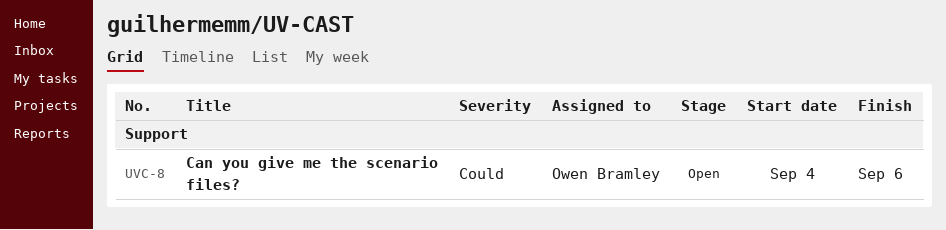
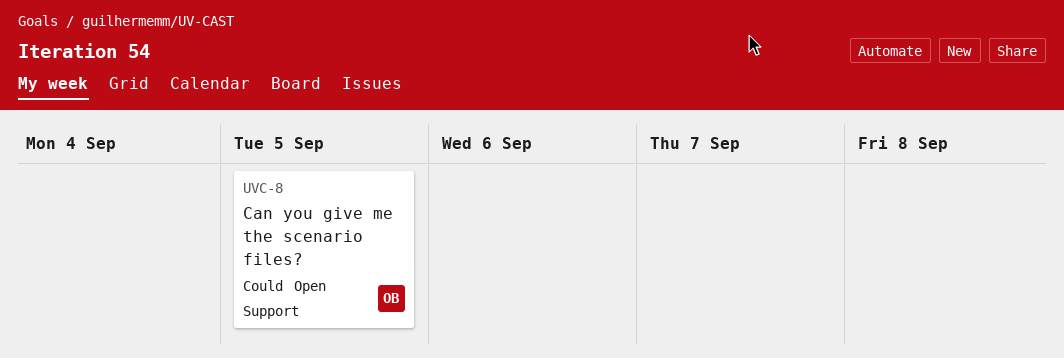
UVC-8, due: Sep 6 -> Sep 5

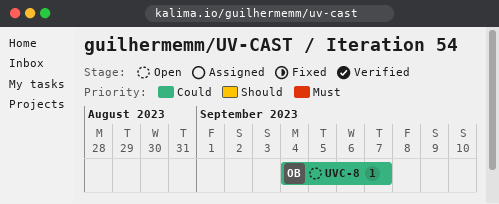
UVC-8, due: Sep 5 -> Sep 7

